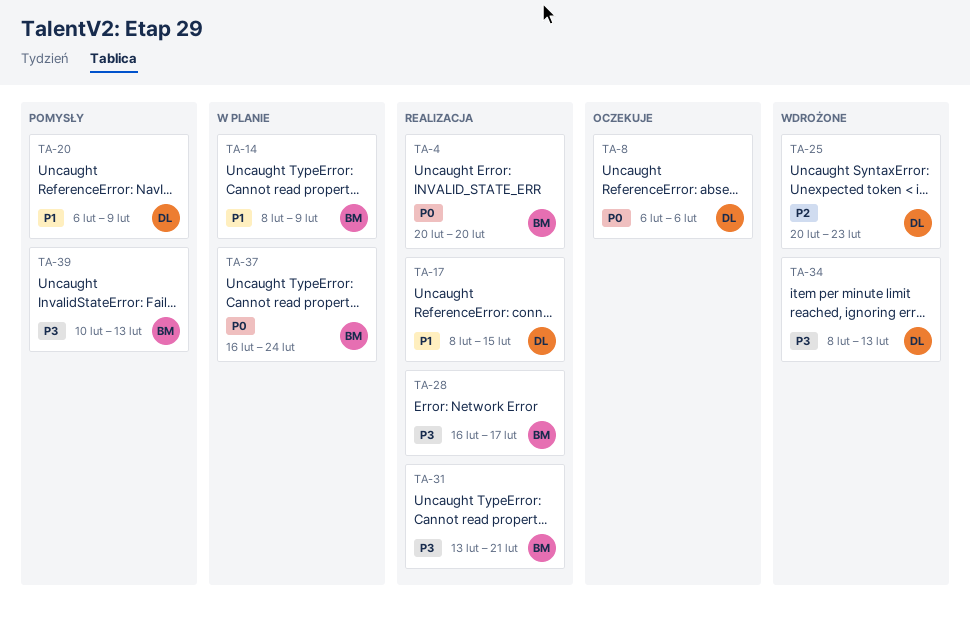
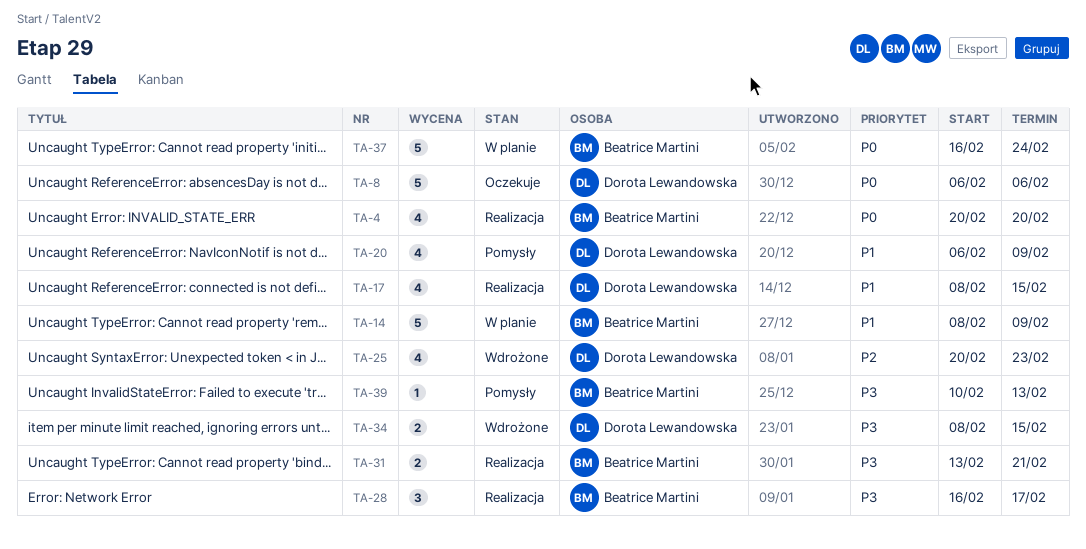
TA-34, due: Feb 13 -> Feb 15

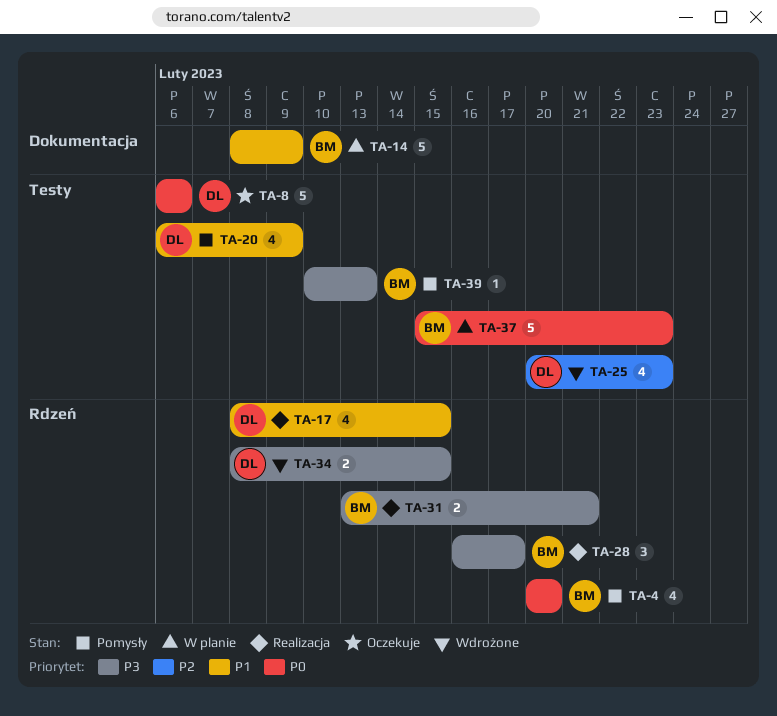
TA-4, status: Realizacja -> Pomysły
TA-37, start: Feb 16 -> Feb 15
TA-37, due: Feb 24 -> Feb 23

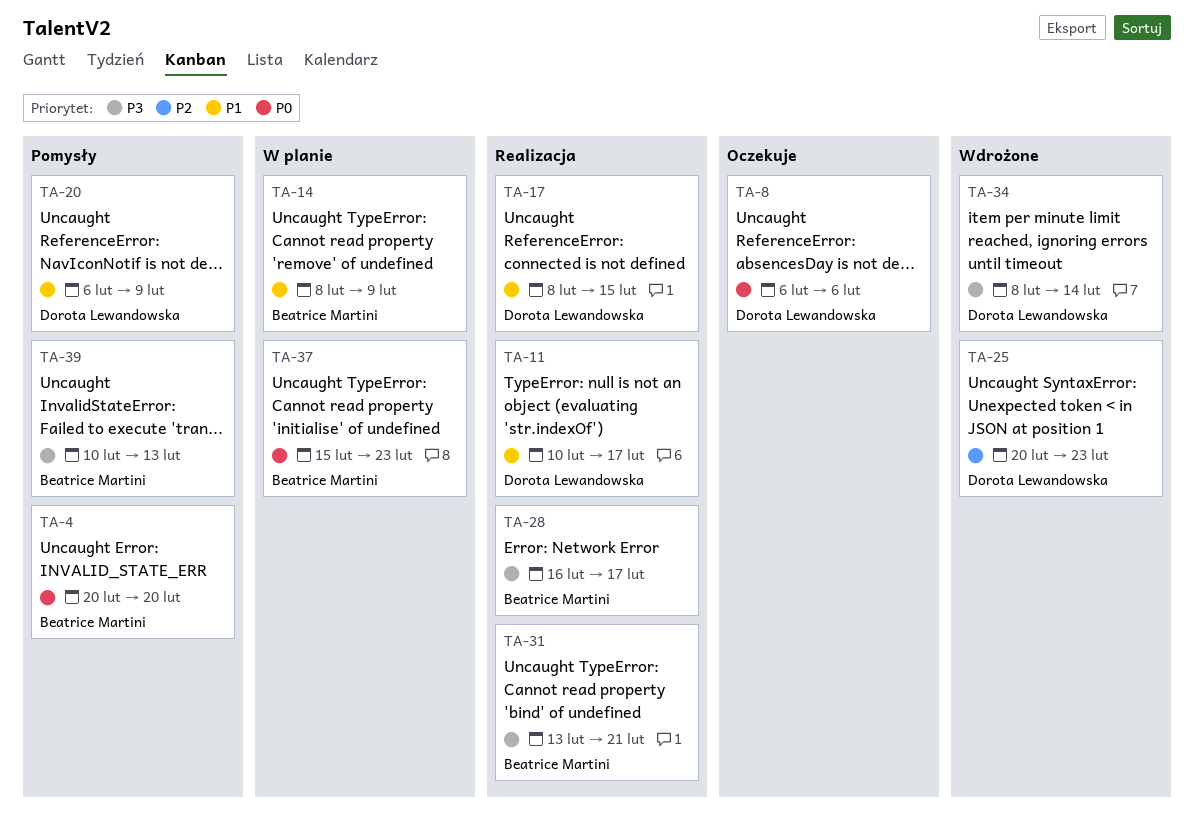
TA-11: none -> present
TA-34, due: Feb 15 -> Feb 14

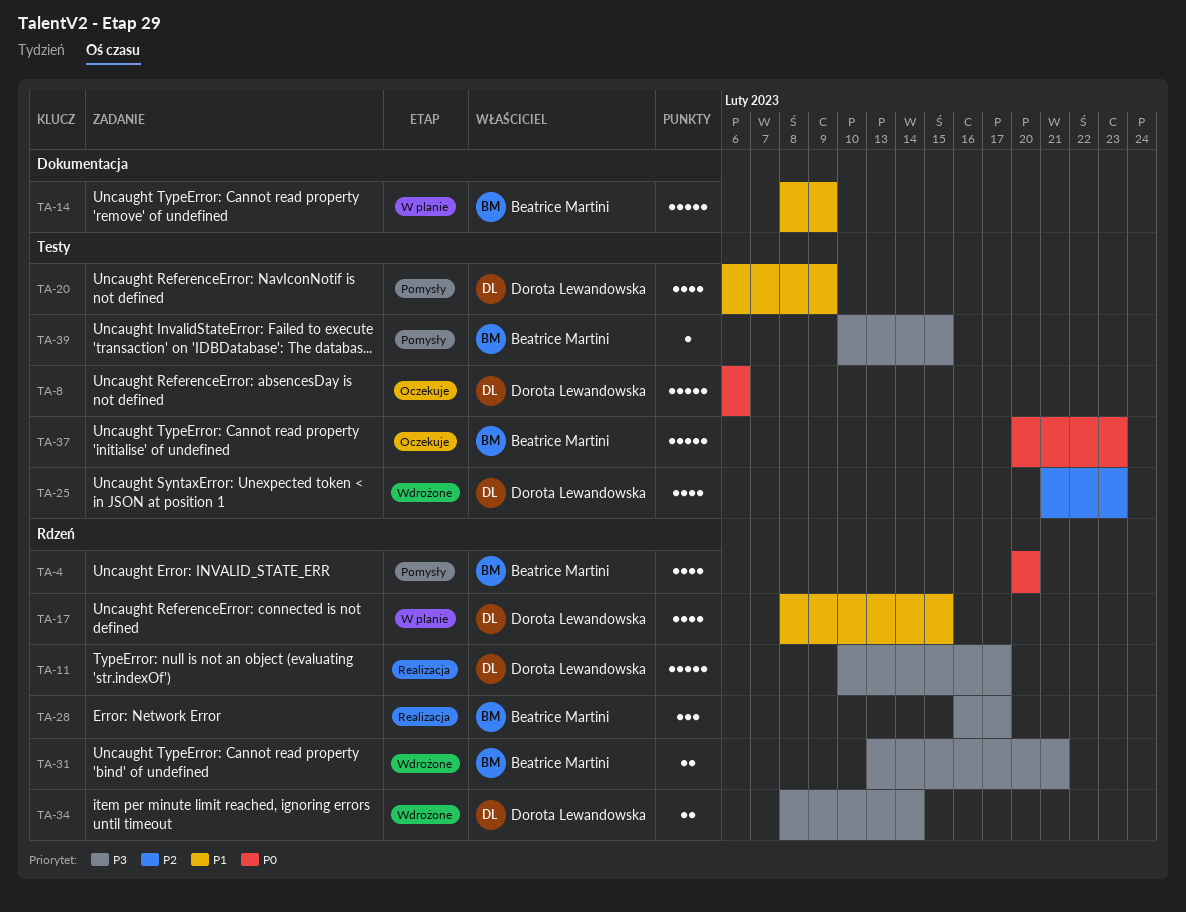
TA-11, priority: P1 -> P3
TA-17, status: Realizacja -> W planie
TA-25, start: Feb 20 -> Feb 21
TA-31, status: Realizacja -> Wdrożone
TA-37, status: W planie -> Oczekuje
TA-37, start: Feb 15 -> Feb 20
TA-39, due: Feb 13 -> Feb 15

